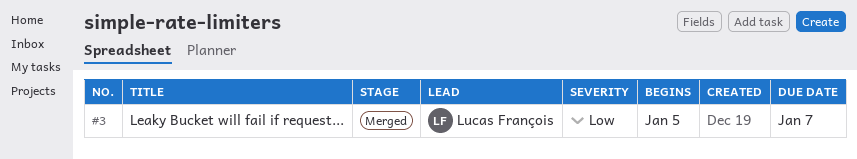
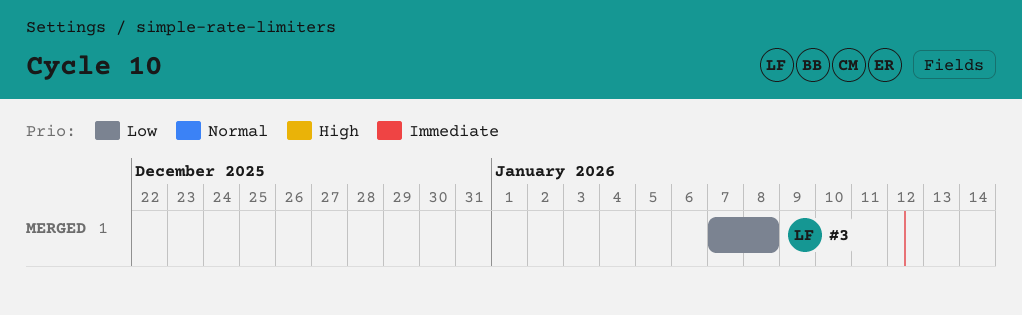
#3, start: Jan 5 -> Jan 7
#3, due: Jan 7 -> Jan 8

